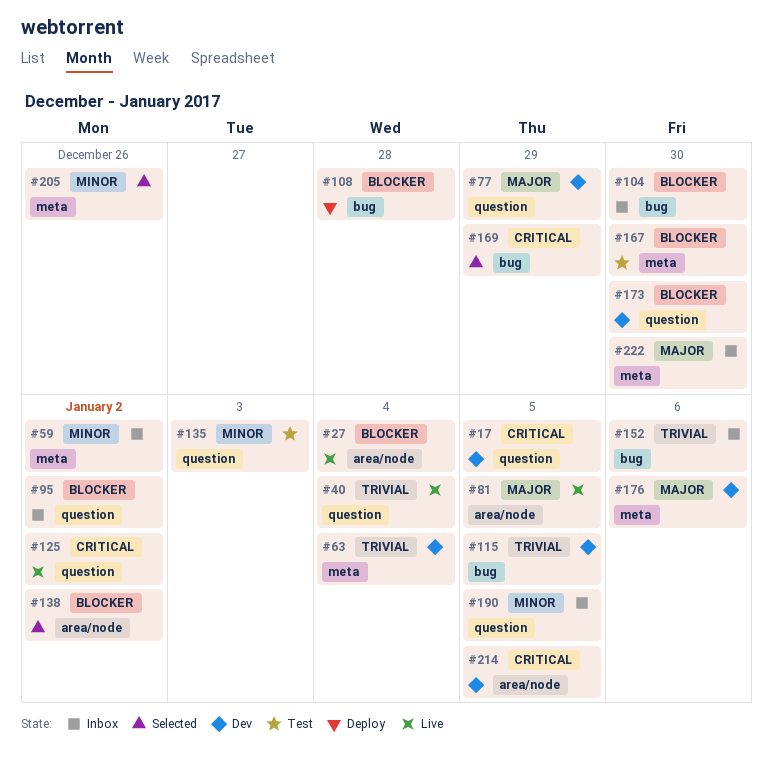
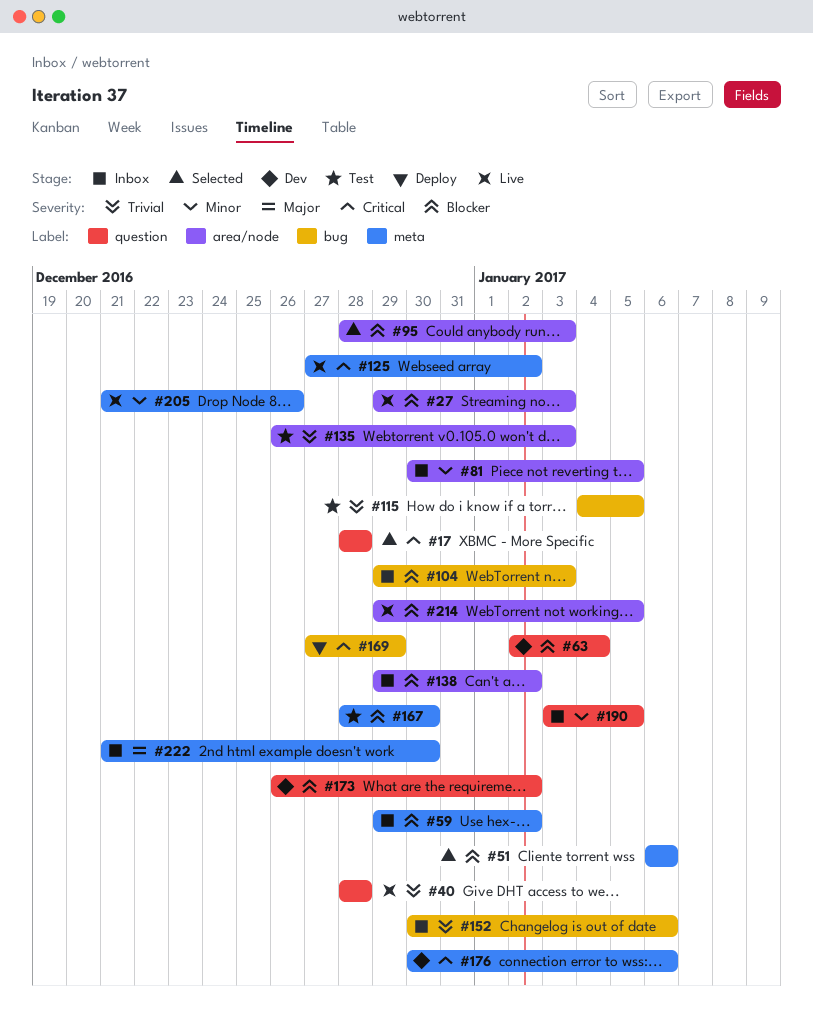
#17, status: Dev -> Selected
#17, due: Jan 5 -> Dec 28
#27, due: Jan 4 -> Jan 3
#40, due: Jan 4 -> Dec 28
#51: none -> present
#59, priority: Minor -> Blocker
#63, priority: Trivial -> Blocker
#63, label: meta -> question
#77: present -> none
#81, status: Live -> Inbox
#81, priority: Major -> Minor
#95, status: Inbox -> Selected
#95, label: question -> area/node
#95, due: Jan 2 -> Jan 3
#104, due: Dec 30 -> Jan 3
#108: present -> none
#115, status: Dev -> Test
#125, label: question -> meta
#135, priority: Minor -> Trivial
#135, label: question -> area/node
#138, status: Selected -> Inbox
#169, status: Selected -> Deploy
#173, due: Dec 30 -> Jan 2
#176, priority: Major -> Critical
#205, status: Selected -> Live
#214, status: Dev -> Live
#214, priority: Critical -> Blocker

